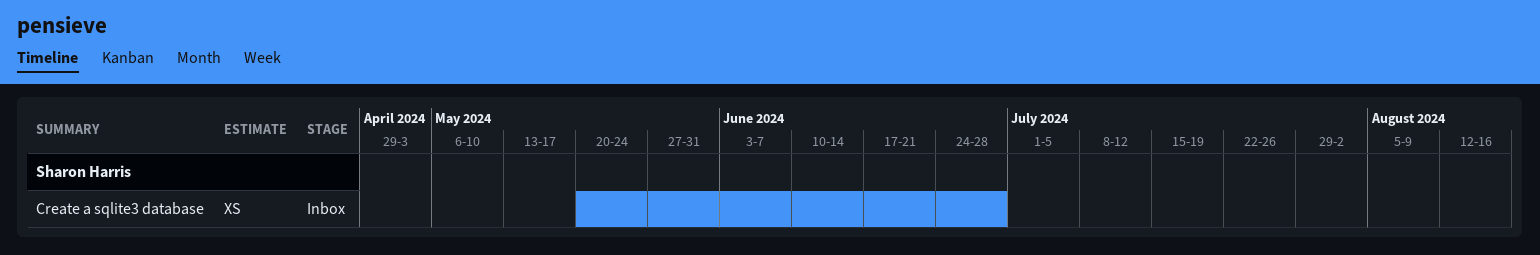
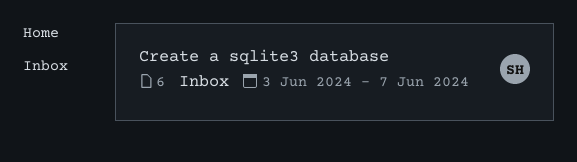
Create a sqlite3 database, start: May 20 -> Jun 3
Create a sqlite3 database, due: Jun 28 -> Jun 7

